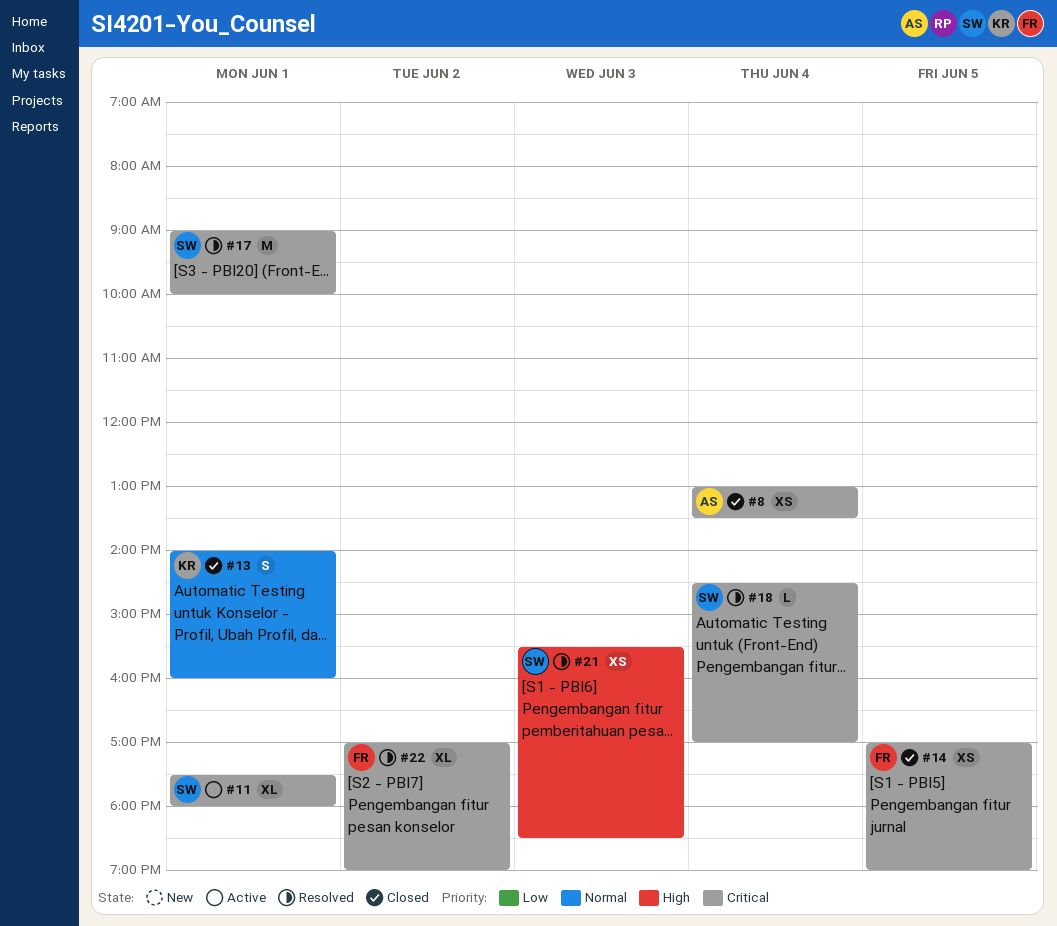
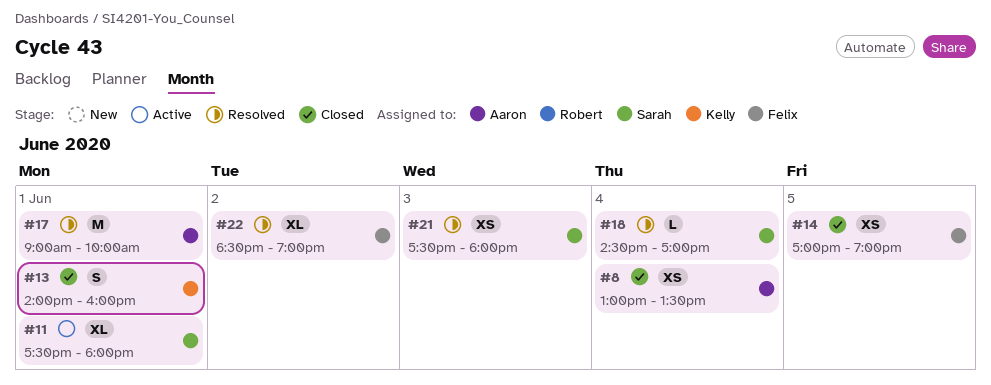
#17, owner: Sarah -> Aaron
#21, begins: 15:30 -> 17:30
#21, ends: 18:30 -> 18:00
#22, begins: 17:00 -> 18:30

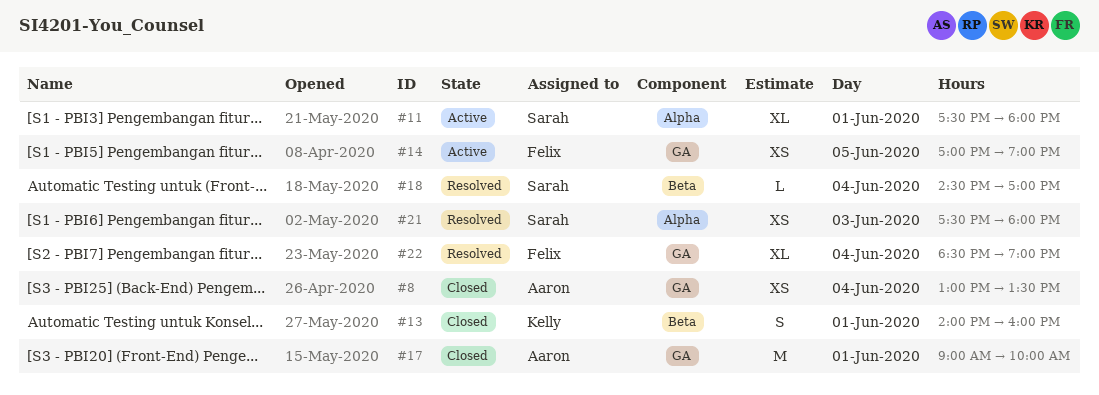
#14, status: Closed -> Active
#17, status: Resolved -> Closed
#22, day: Jun 2 -> Jun 4

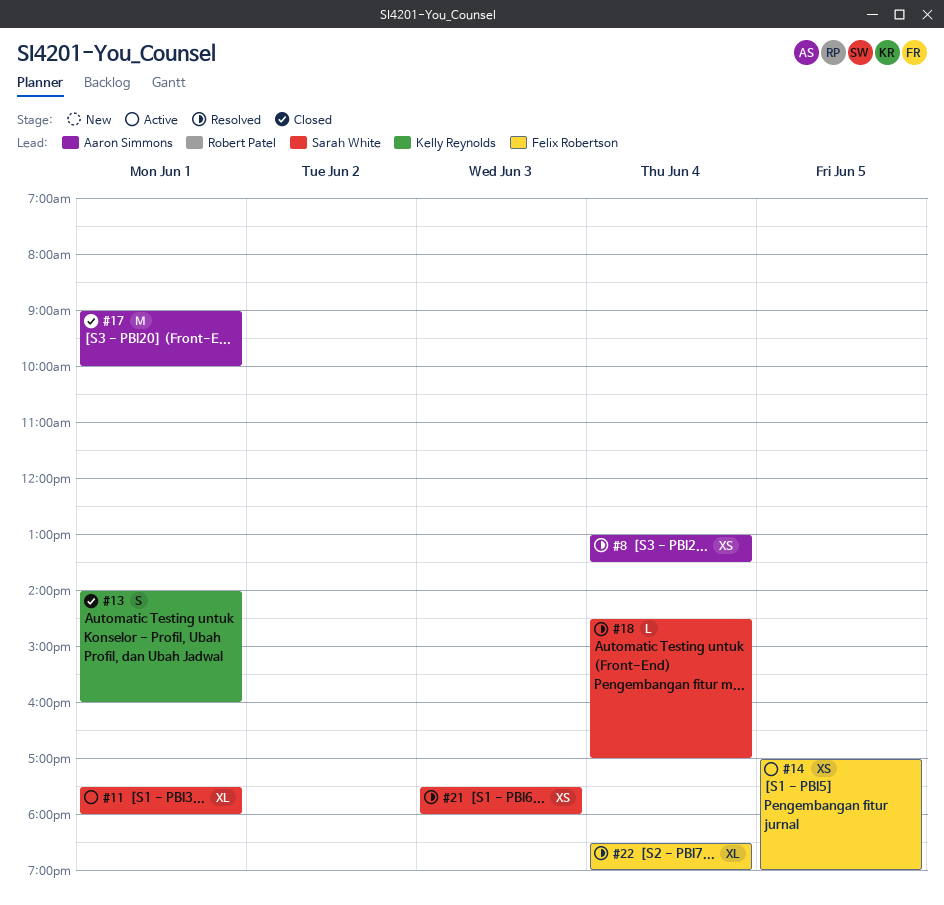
#8, status: Closed -> Resolved

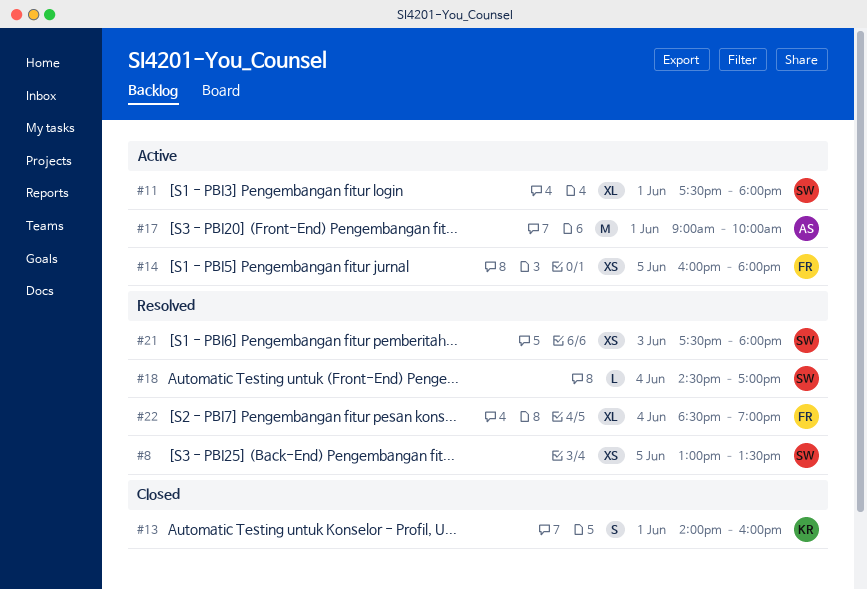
#8, owner: Aaron Simmons -> Sarah White
#8, day: Jun 4 -> Jun 5
#14, begins: 17:00 -> 16:00
#14, ends: 19:00 -> 18:00
#17, status: Closed -> Active

